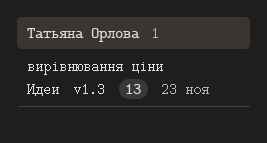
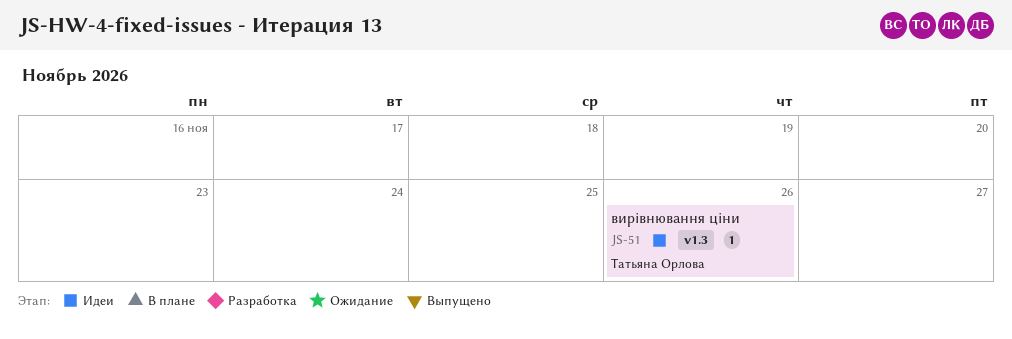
вирівнювання ціни, estimate: 13 -> 1
вирівнювання ціни, due: Nov 23 -> Nov 26

